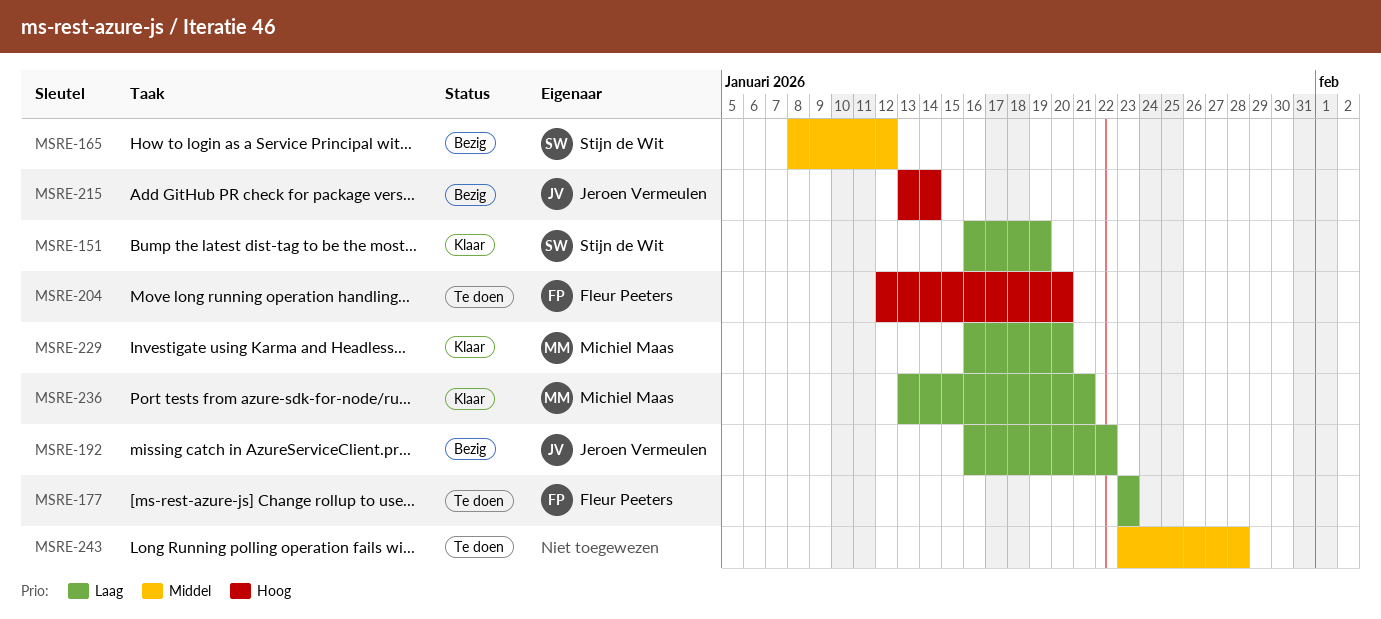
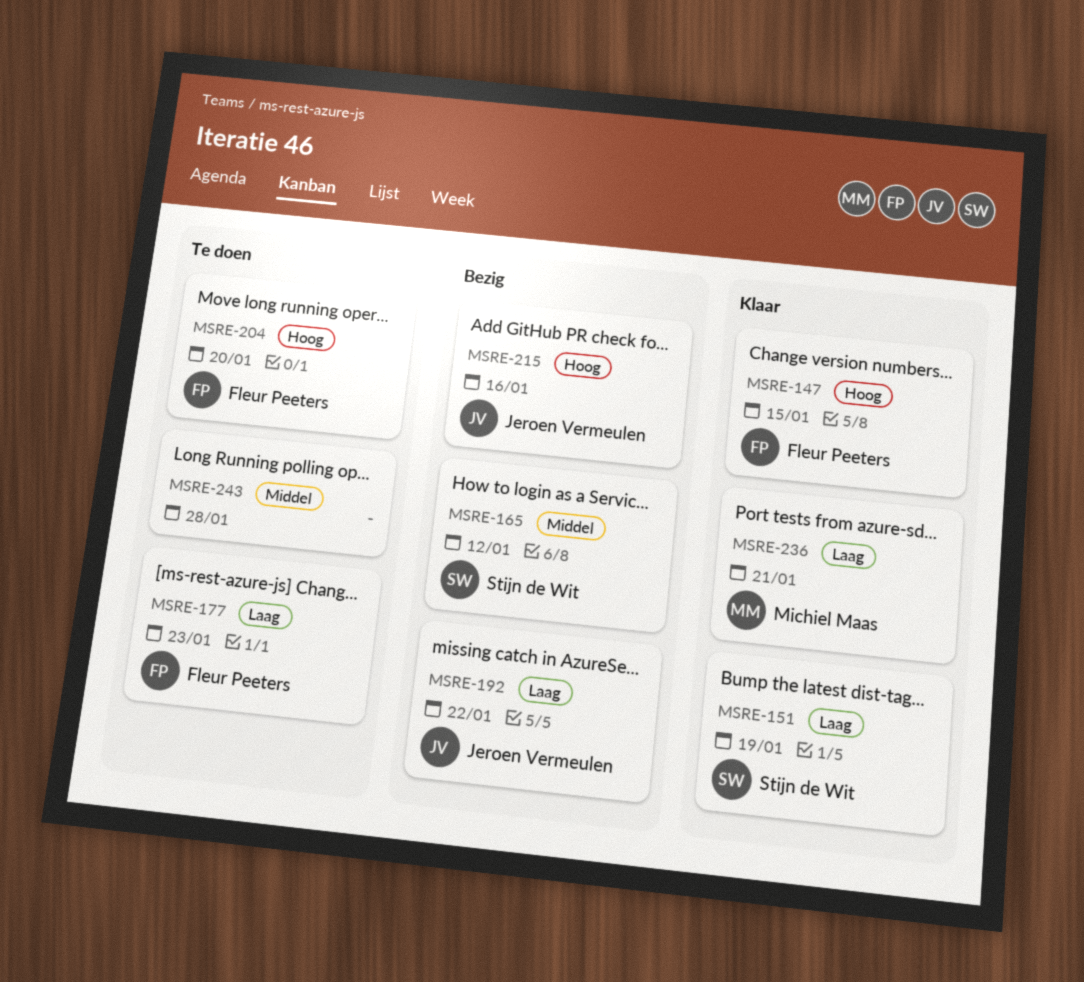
MSRE-147: none -> present
MSRE-215, due: Jan 14 -> Jan 16
MSRE-229: present -> none

